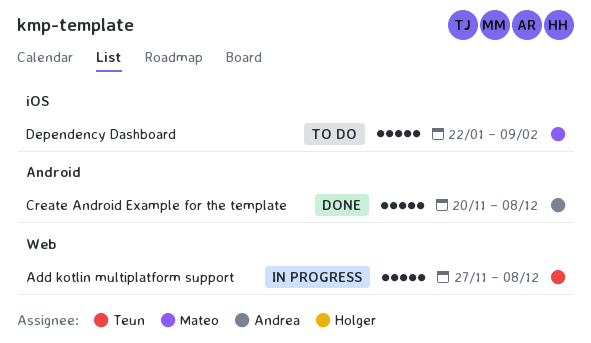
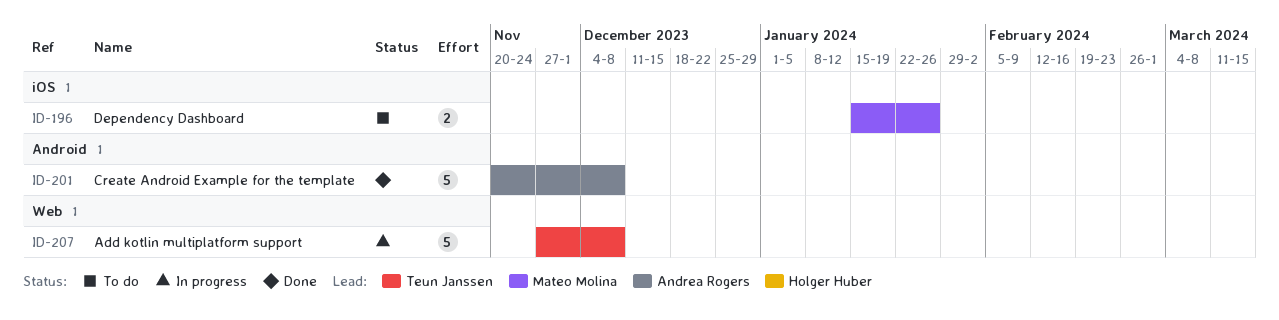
Dependency Dashboard, estimate: 5 -> 2
Dependency Dashboard, start: Jan 22 -> Jan 15
Dependency Dashboard, due: Feb 9 -> Jan 26

